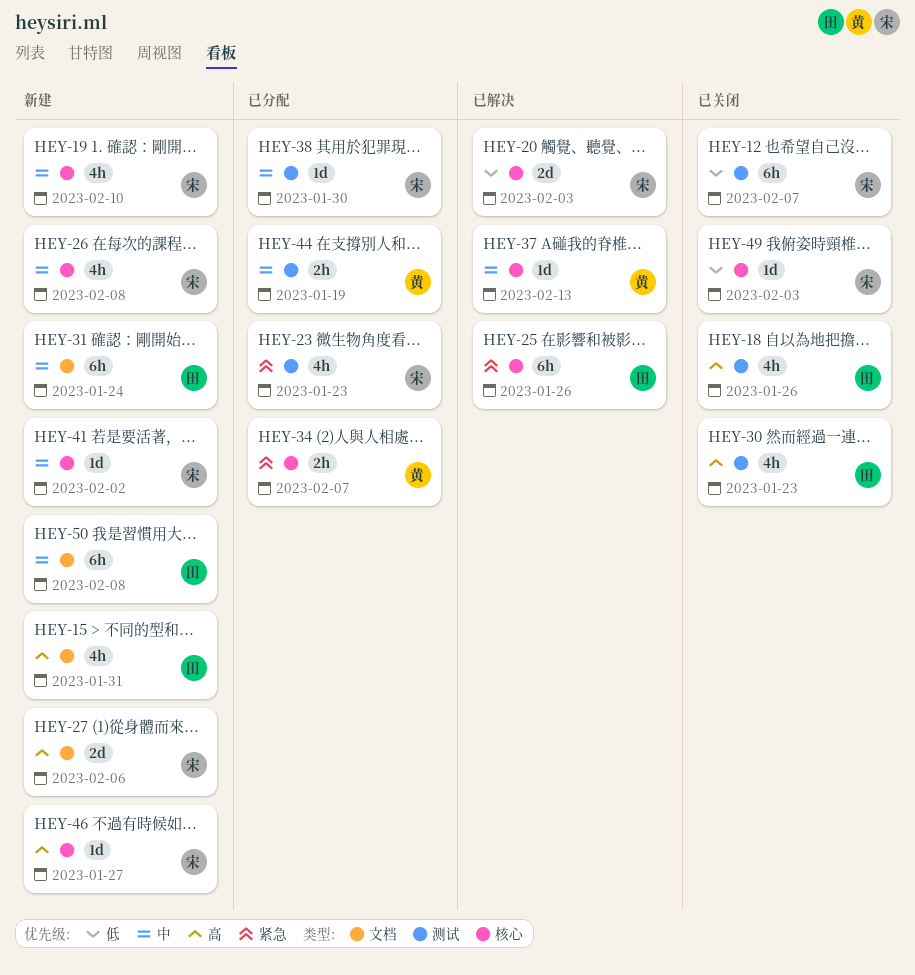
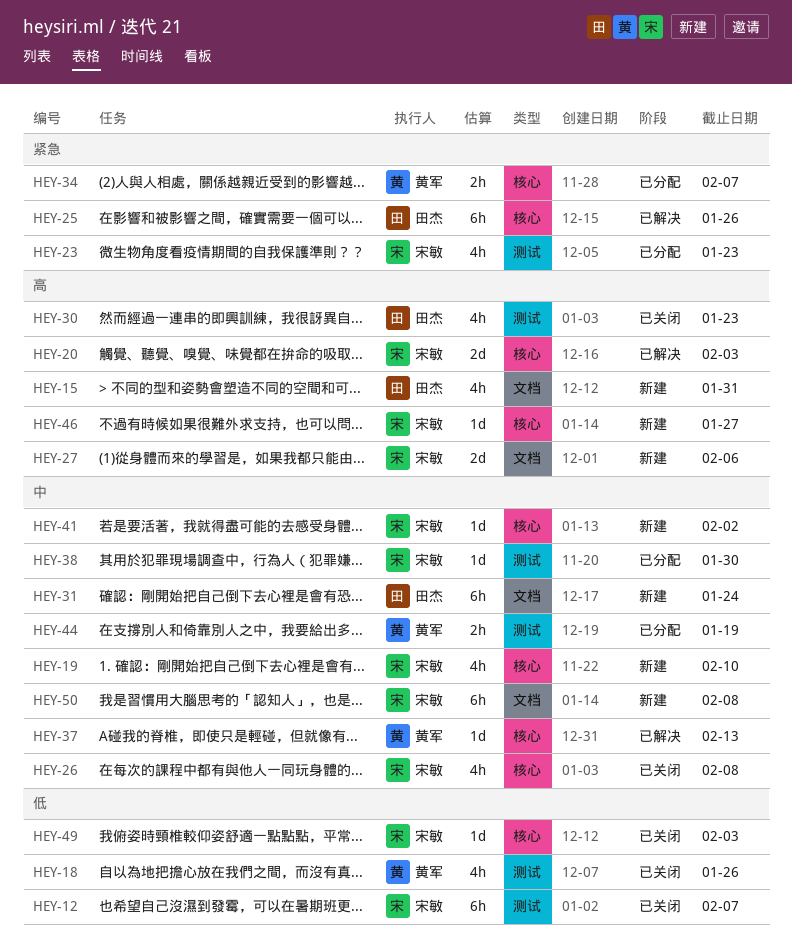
HEY-18, owner: 田杰 -> 黄军
HEY-18, priority: 高 -> 低
HEY-20, priority: 低 -> 高
HEY-26, status: 新建 -> 已关闭
HEY-50, owner: 田杰 -> 宋敏

